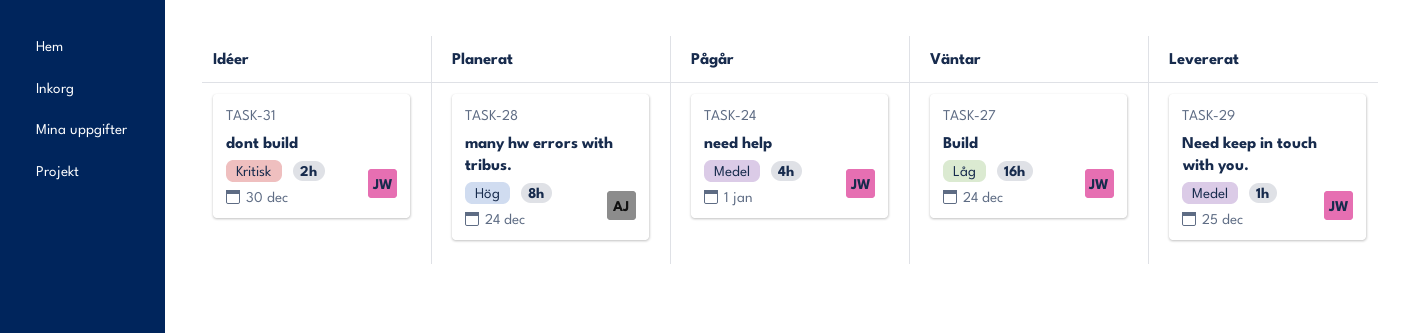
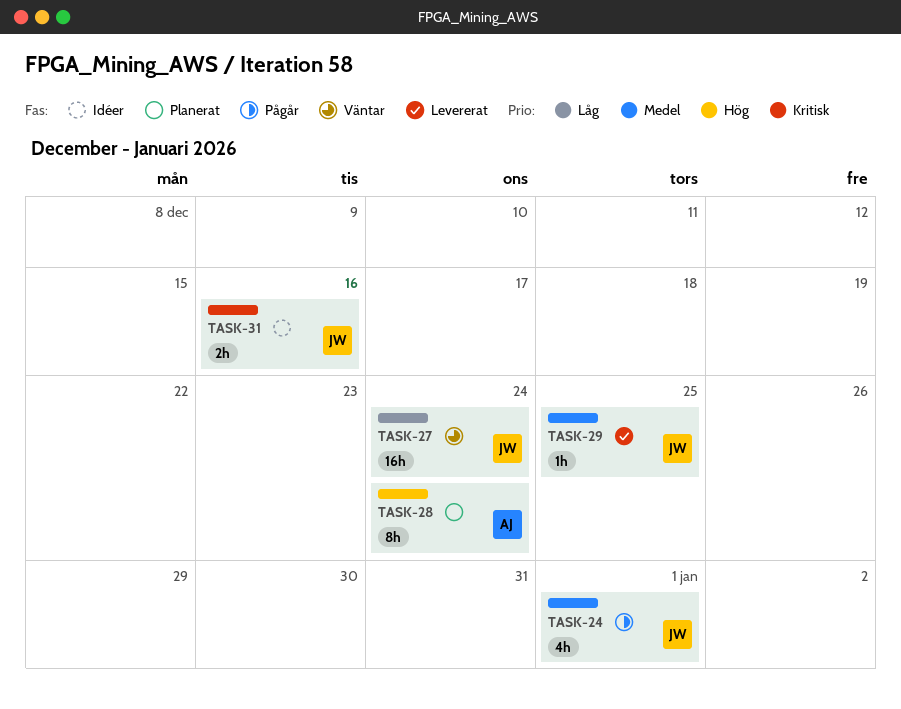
TASK-31, due: Dec 30 -> Dec 16

